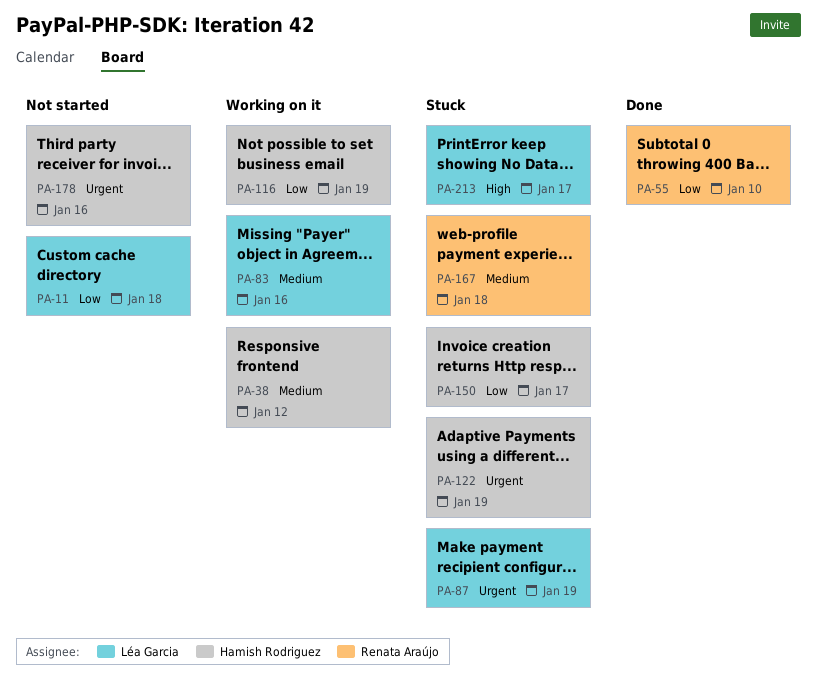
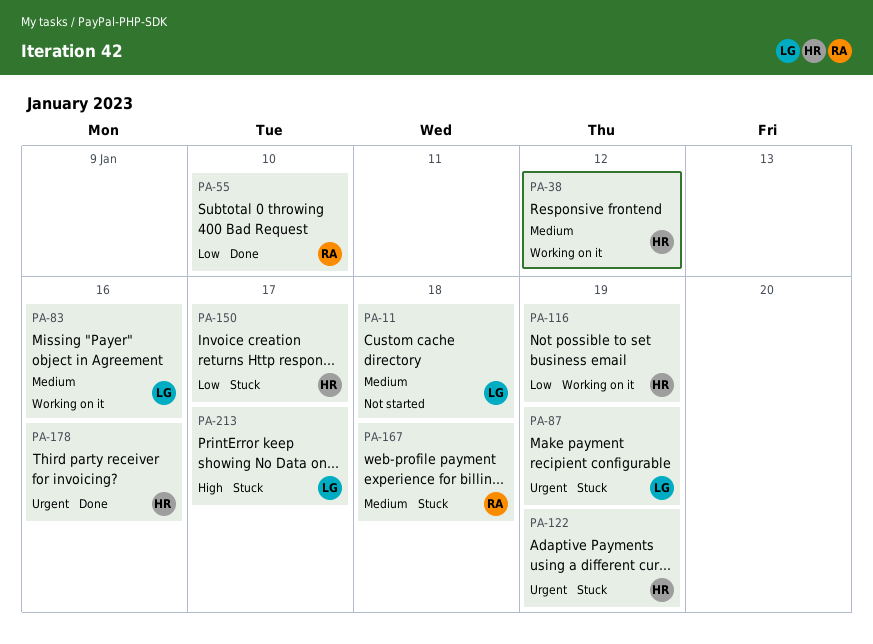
PA-11, priority: Low -> Medium
PA-178, status: Not started -> Done

